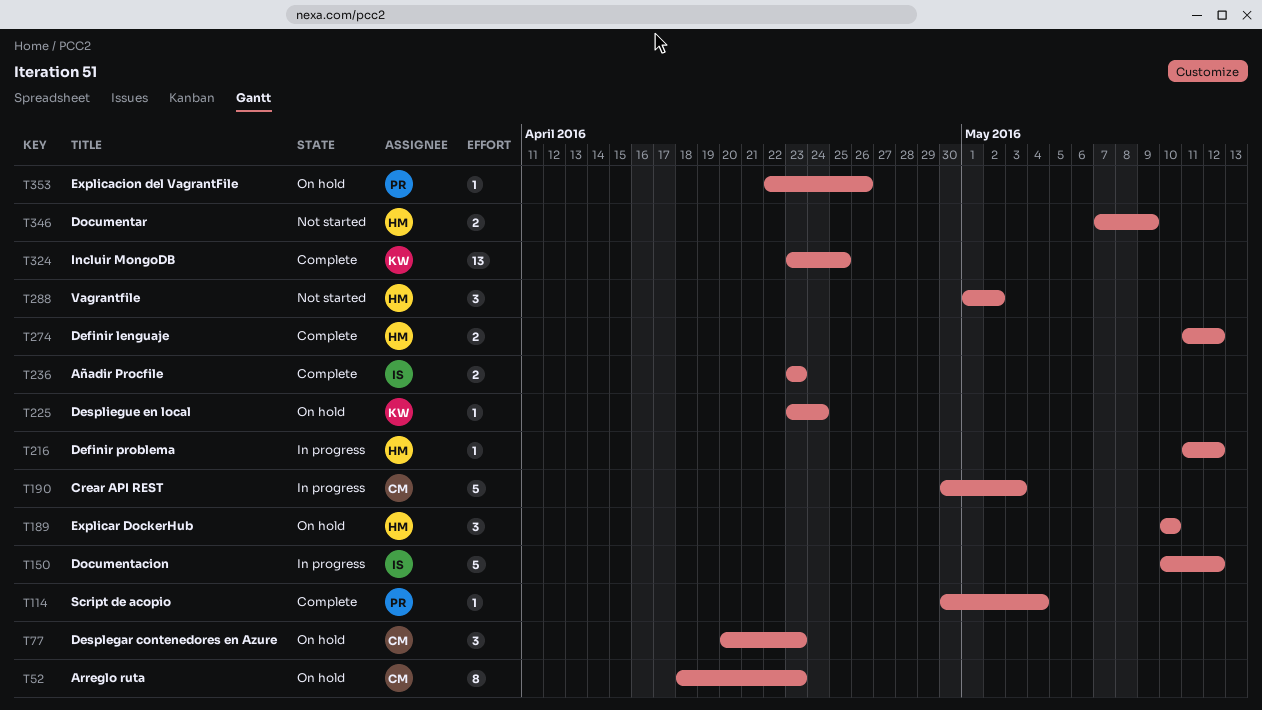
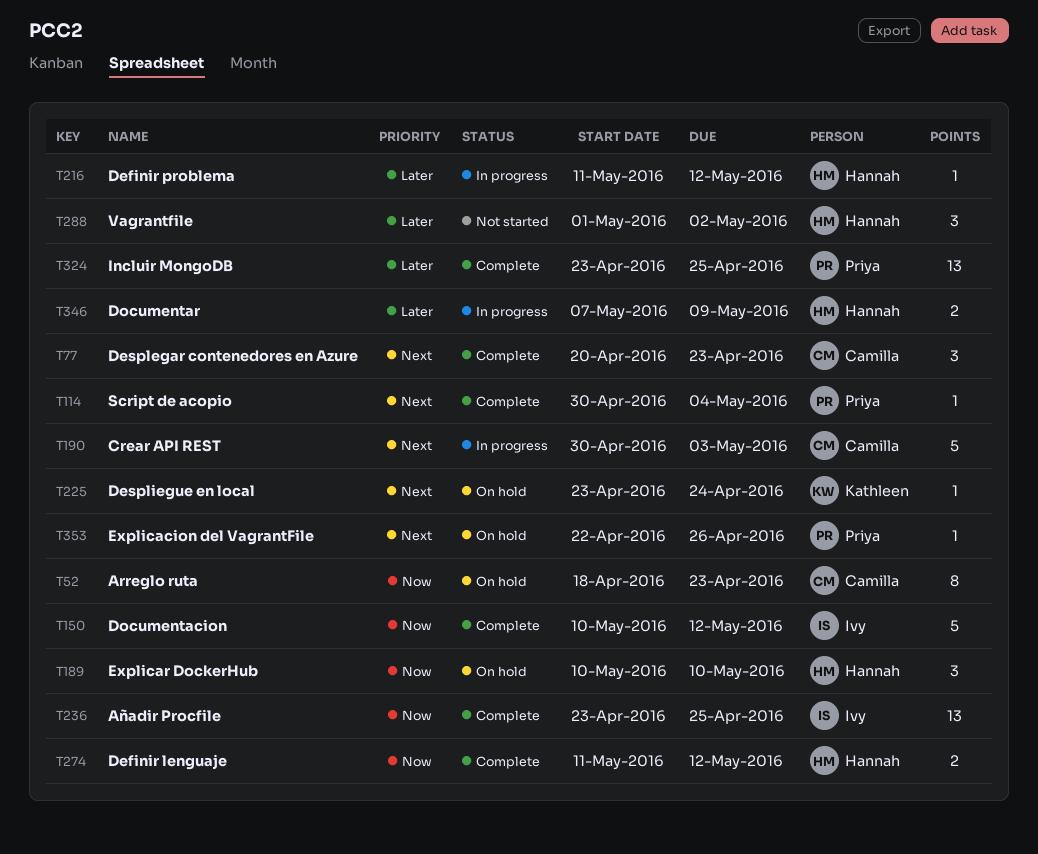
T77, status: On hold -> Complete
T150, status: In progress -> Complete
T236, estimate: 2 -> 13
T236, due: Apr 23 -> Apr 25
T324, owner: Kathleen -> Priya
T346, status: Not started -> In progress

